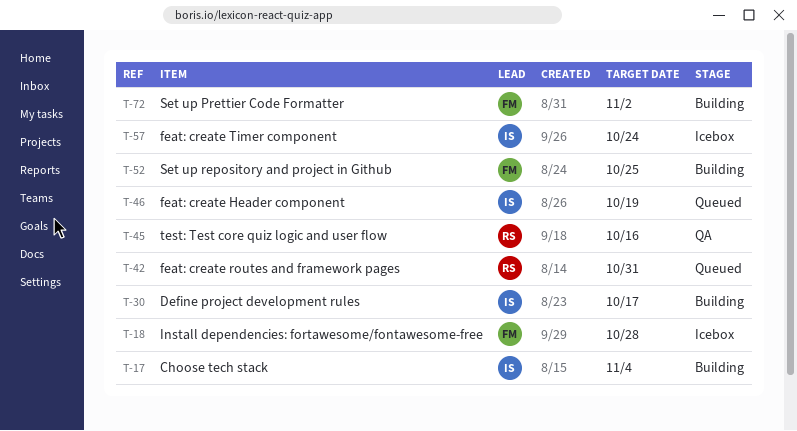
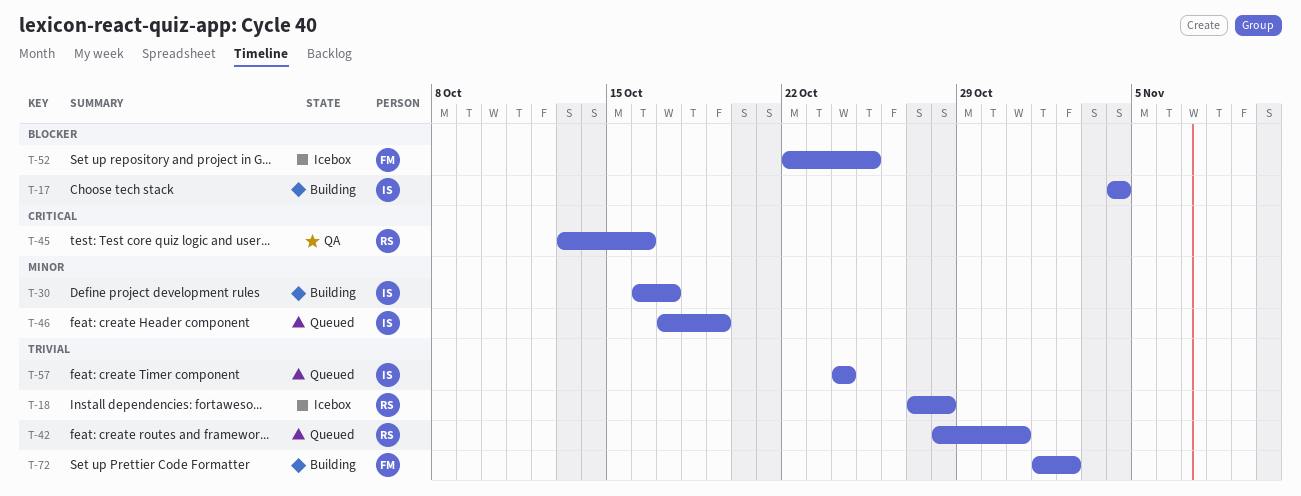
T-18, owner: FM -> RS
T-52, status: Building -> Icebox
T-57, status: Icebox -> Queued

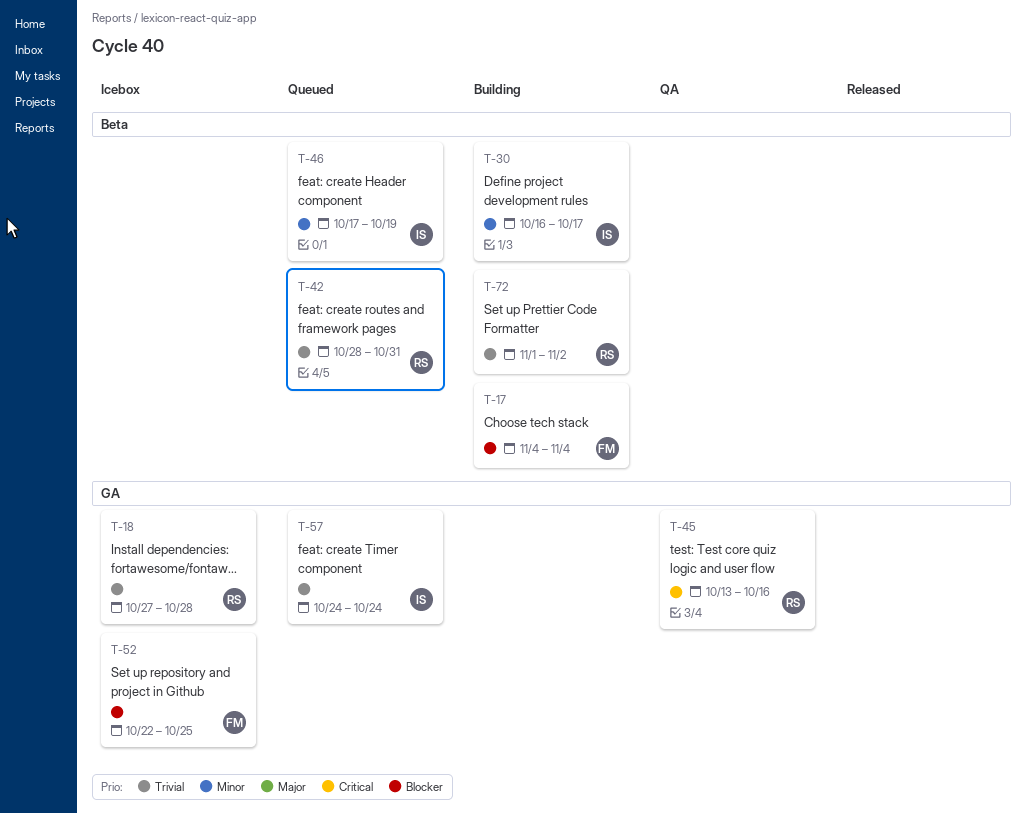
T-17, owner: IS -> FM
T-72, owner: FM -> RS

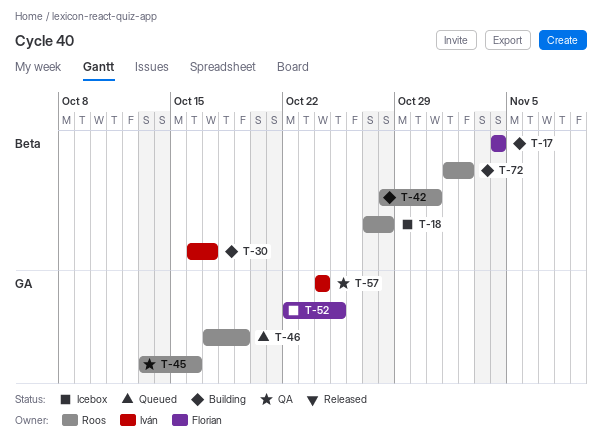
T-18, label: GA -> Beta
T-42, status: Queued -> Building
T-46, owner: Iván -> Roos
T-46, label: Beta -> GA
T-57, status: Queued -> QA

